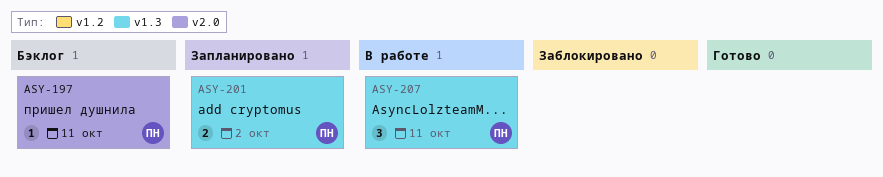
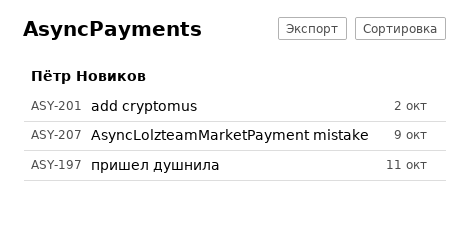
ASY-207, due: Oct 11 -> Oct 9

